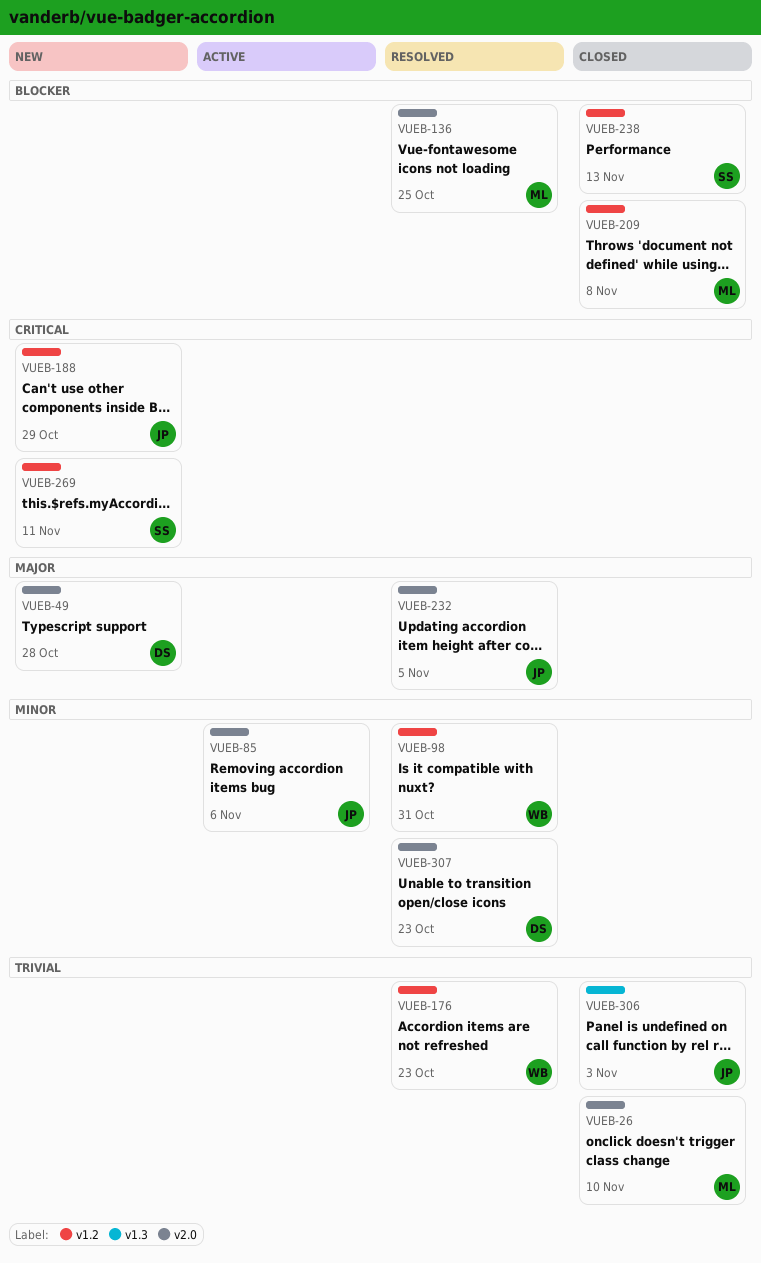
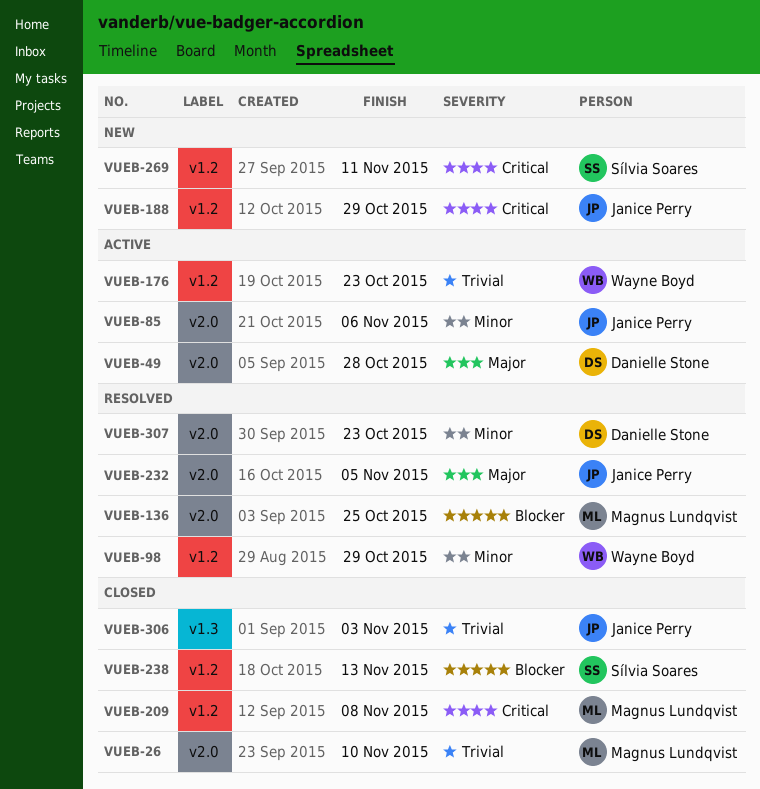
VUEB-49, status: New -> Active
VUEB-98, due: Oct 31 -> Oct 29
VUEB-176, status: Resolved -> Active
VUEB-209, priority: Blocker -> Critical

